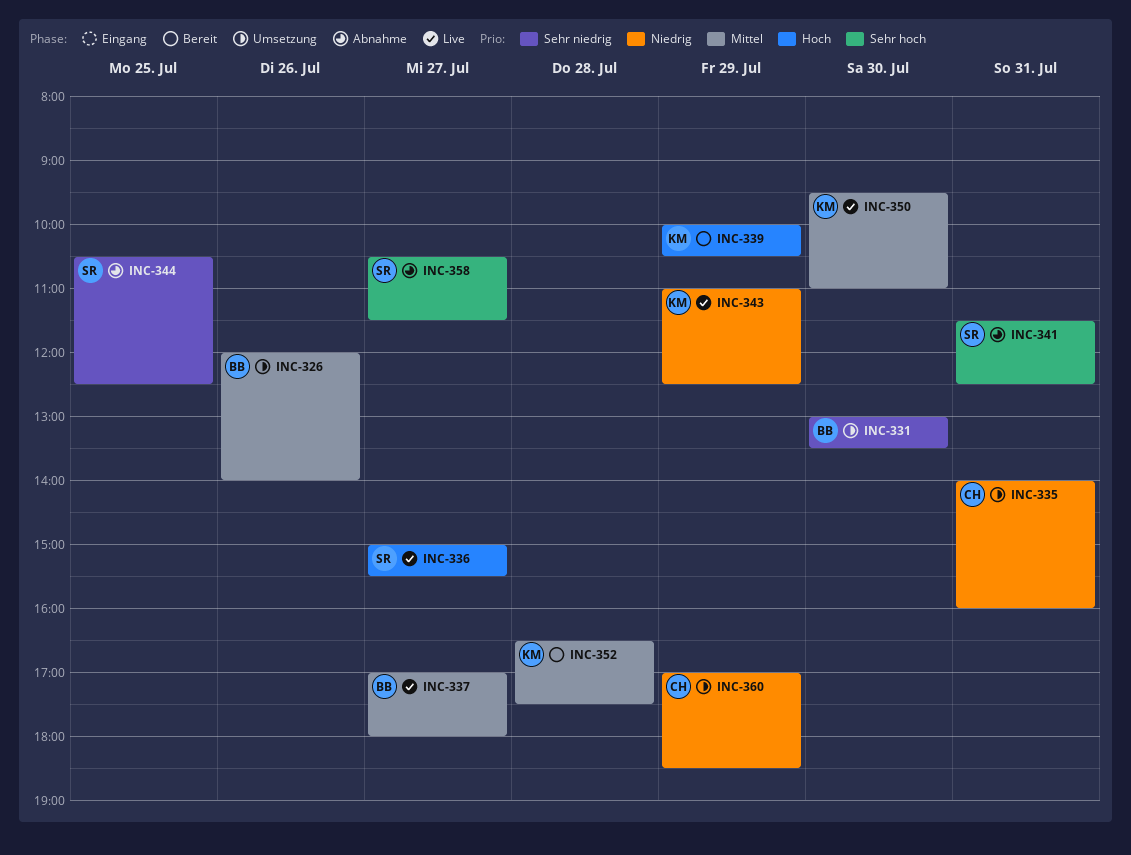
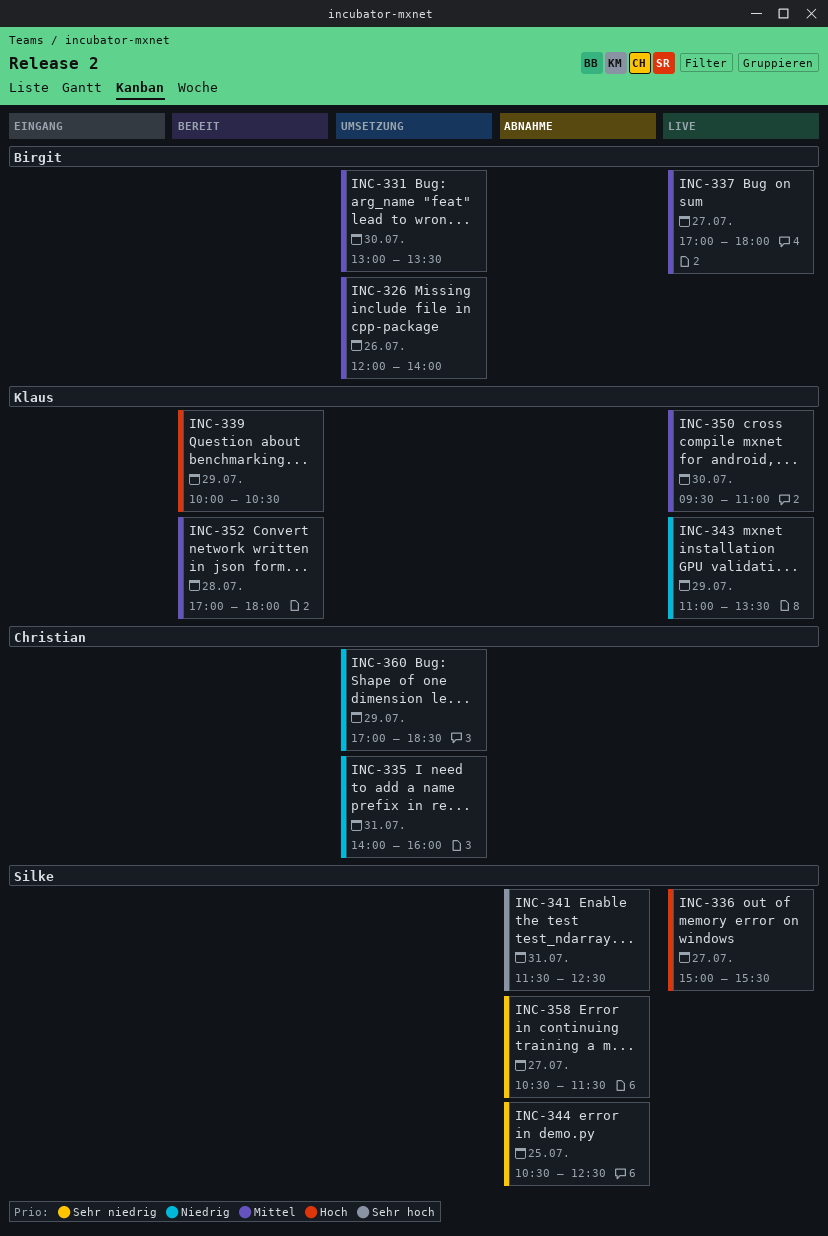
INC-331, priority: Sehr niedrig -> Mittel
INC-343, ends: 12:30 -> 13:30
INC-352, begins: 16:30 -> 17:00
INC-352, ends: 17:30 -> 18:00
INC-358, priority: Sehr hoch -> Sehr niedrig

